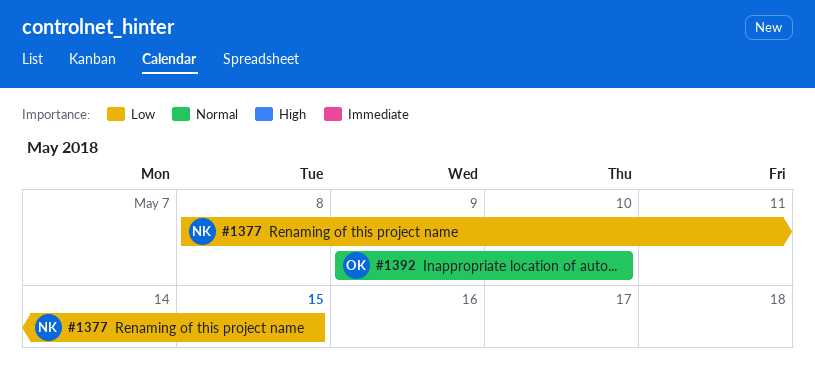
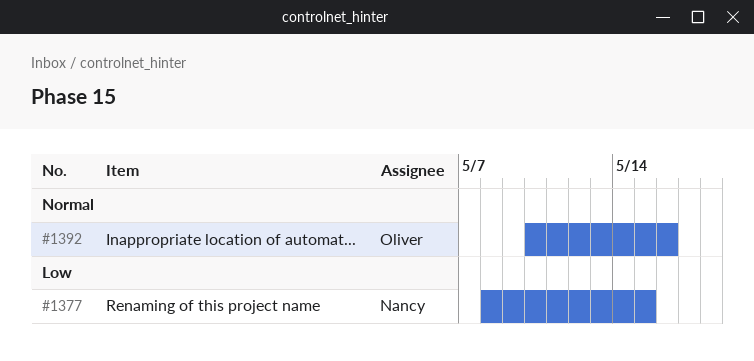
#1392, start: May 9 -> May 10
#1392, due: May 10 -> May 16

